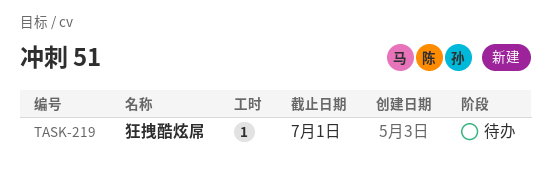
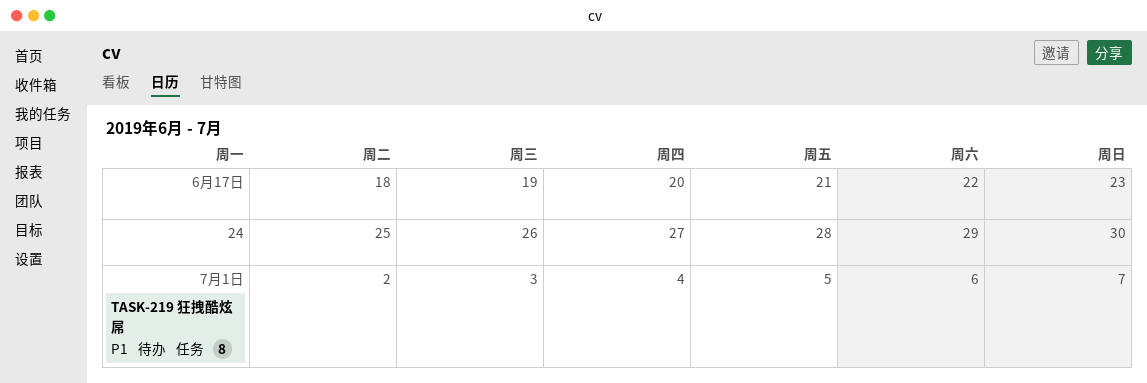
TASK-219, estimate: 1 -> 8

